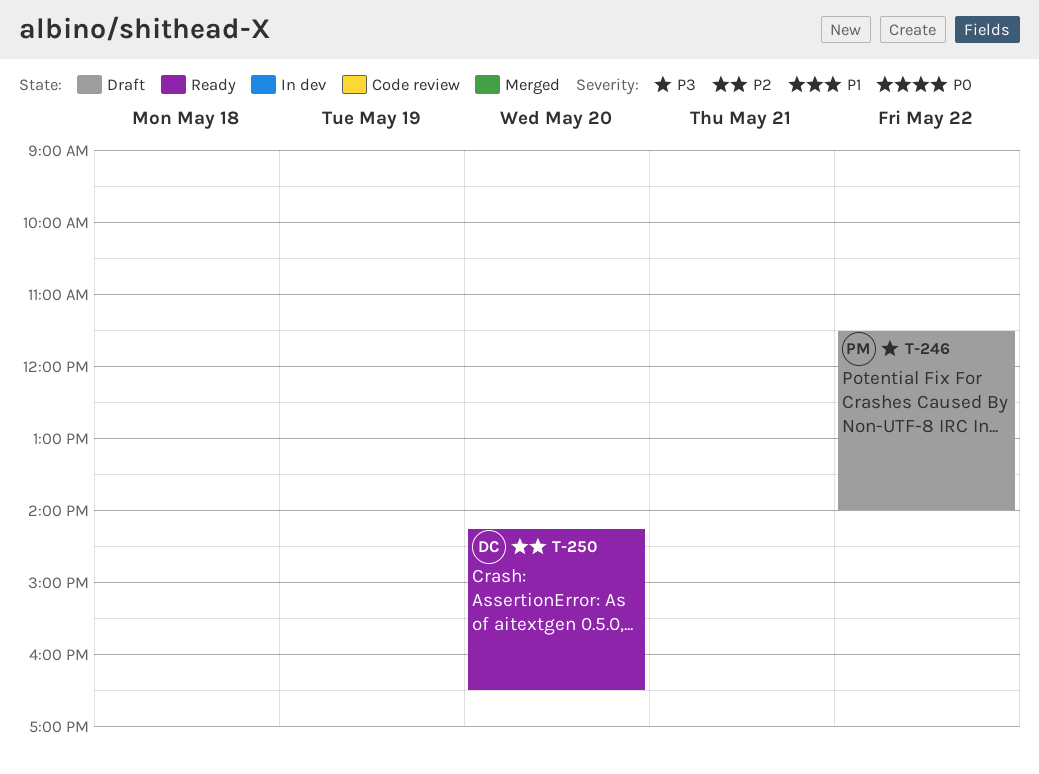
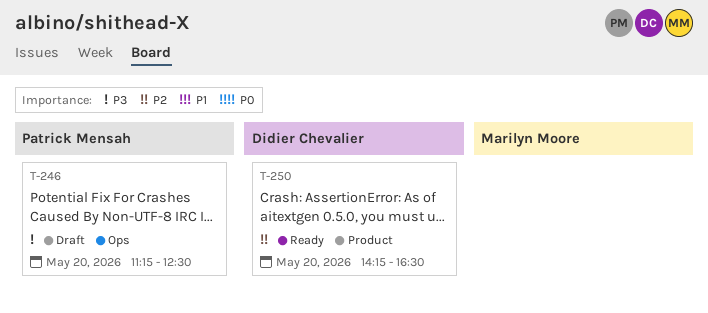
T-246, day: May 22 -> May 20
T-246, begins: 11:30 -> 11:15
T-246, ends: 14:00 -> 12:30

